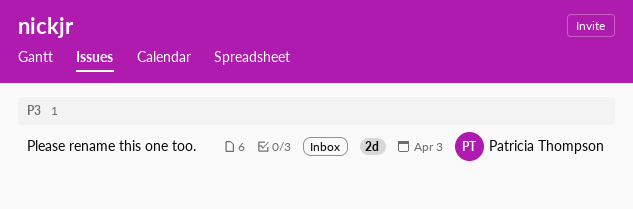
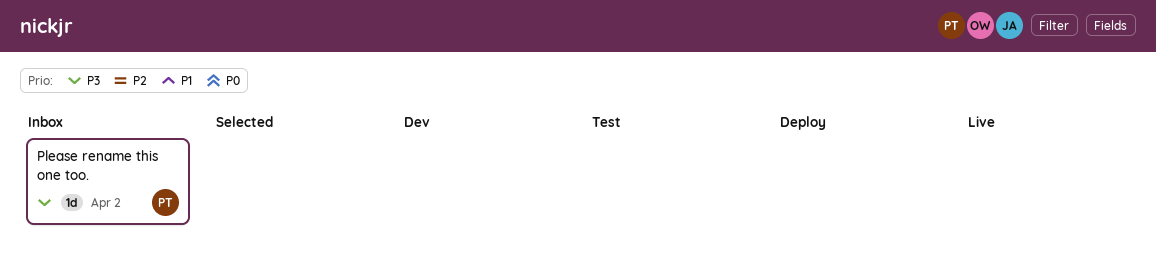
Please rename this one too., estimate: 2d -> 1d
Please rename this one too., due: Apr 3 -> Apr 2

